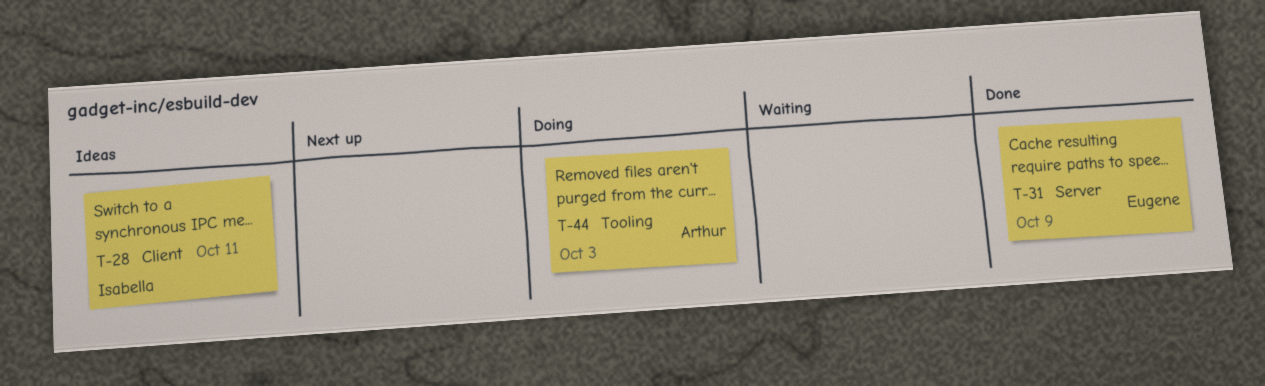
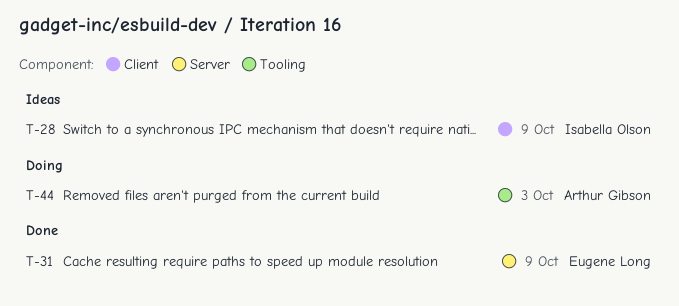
T-28, due: Oct 11 -> Oct 9

